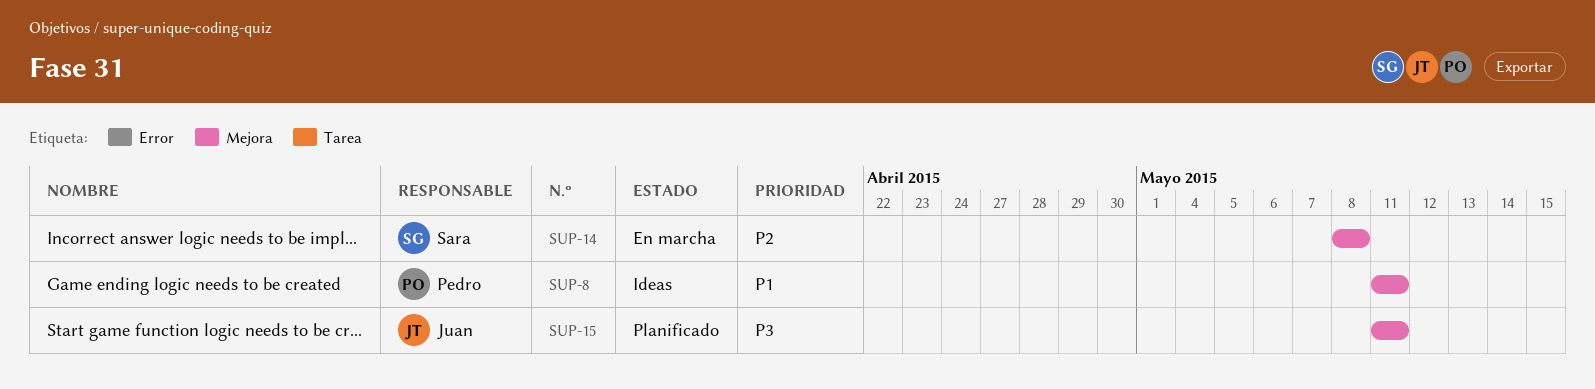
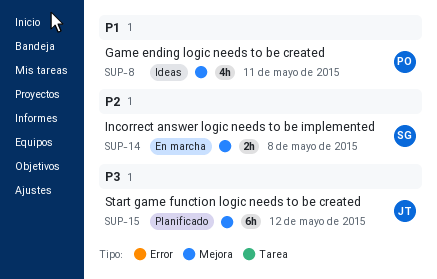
SUP-15, due: May 11 -> May 12

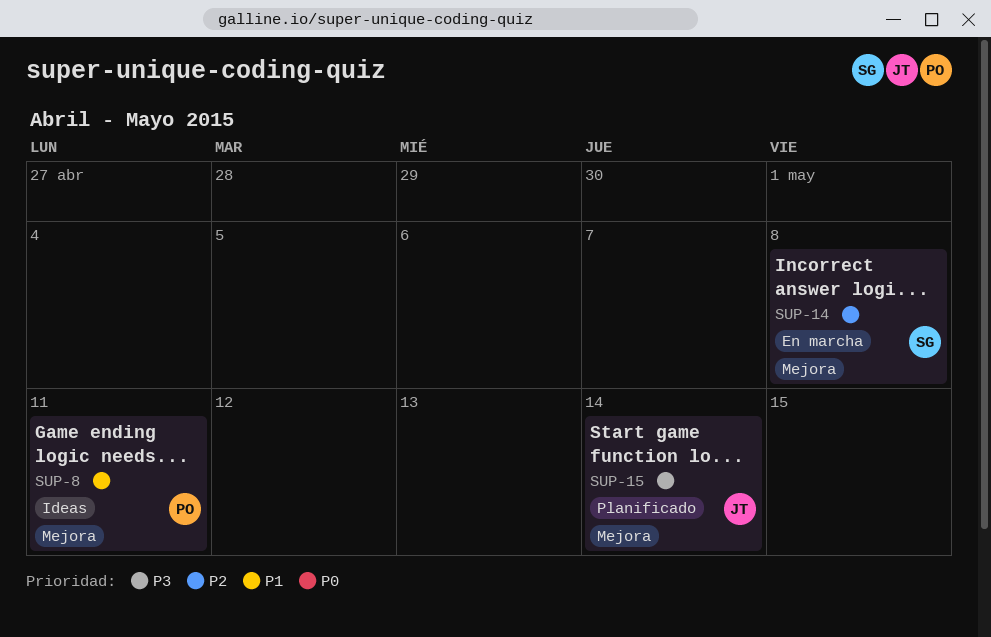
SUP-15, due: May 12 -> May 14

